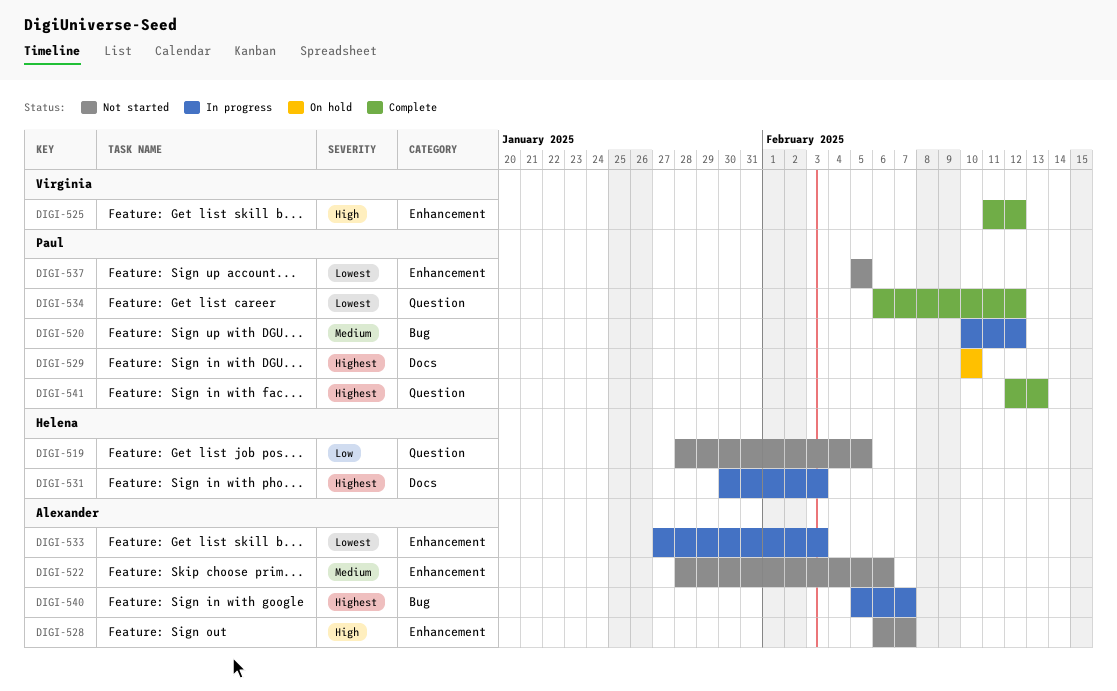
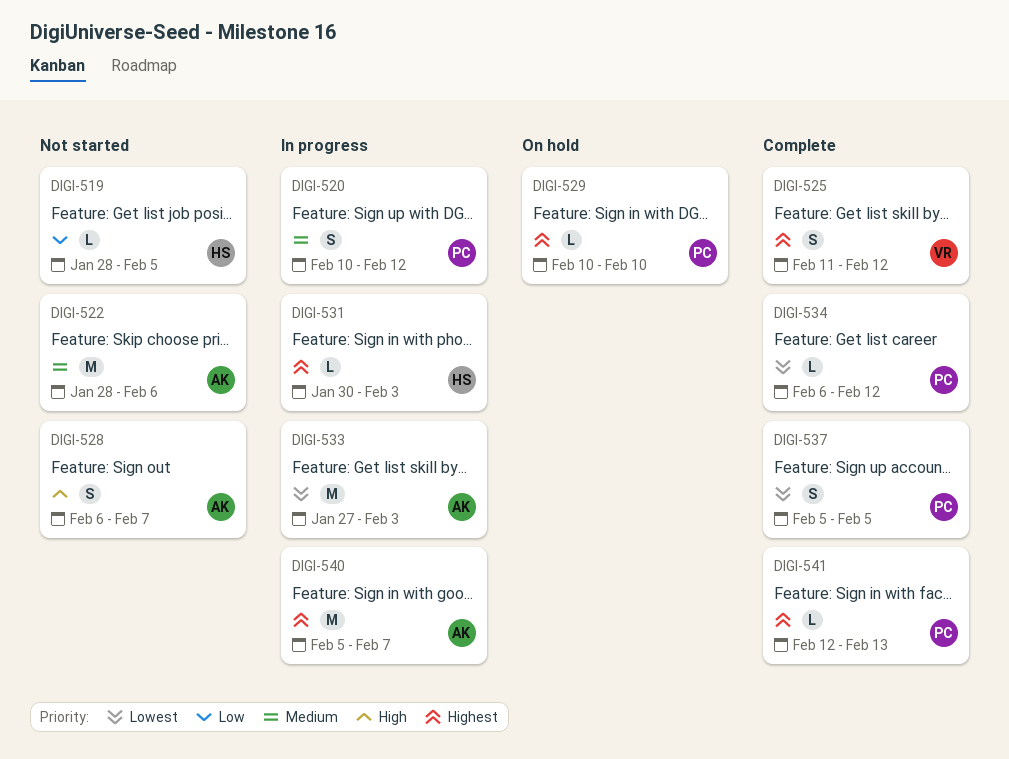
DIGI-525, priority: High -> Highest
DIGI-537, status: Not started -> Complete

